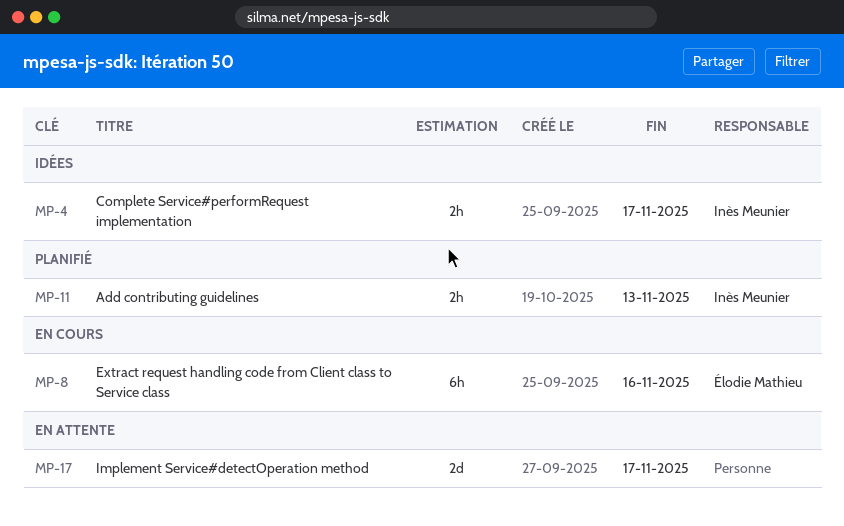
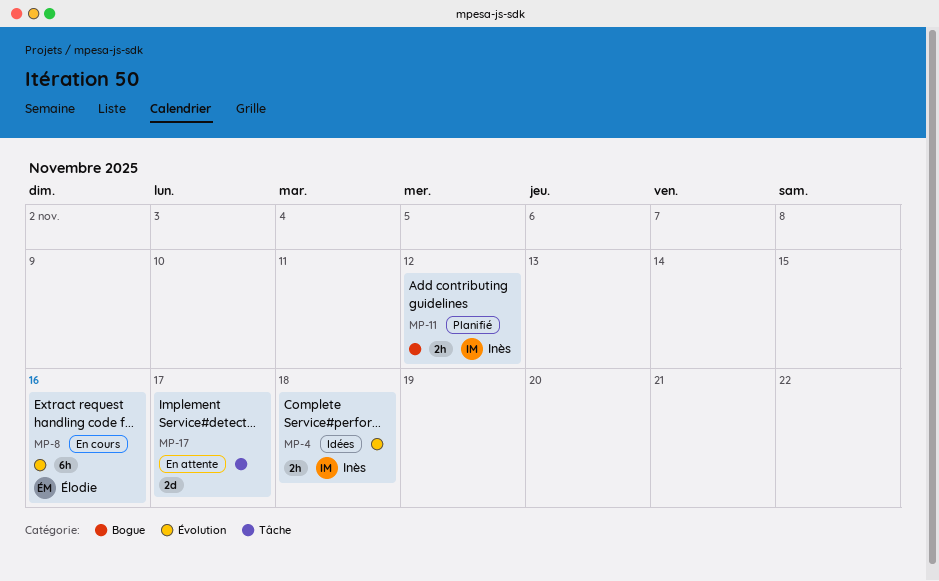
MP-4, due: Nov 17 -> Nov 18
MP-11, due: Nov 13 -> Nov 12

